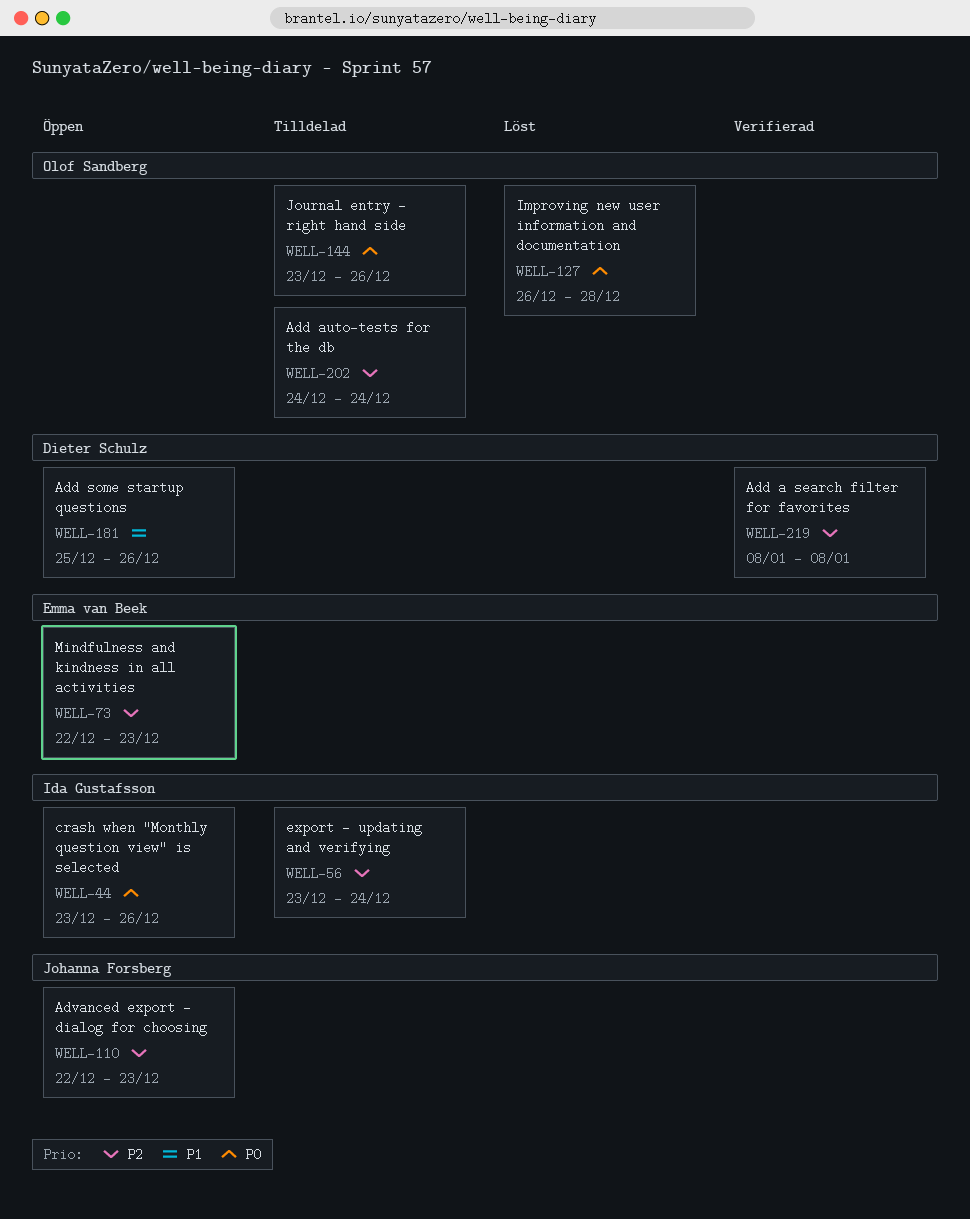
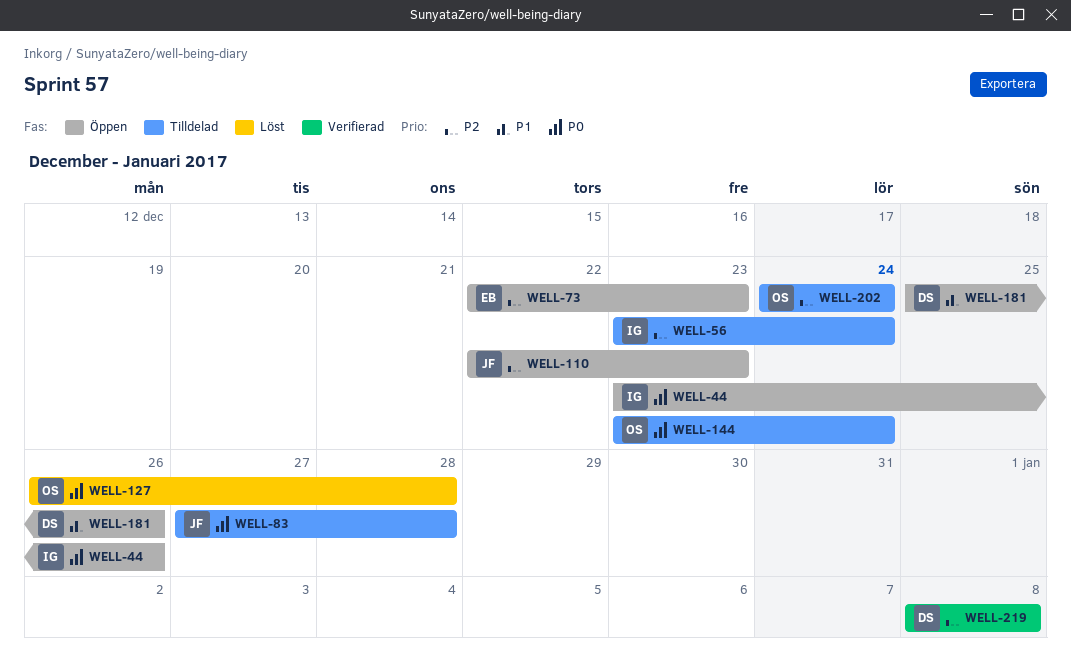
WELL-83: none -> present
WELL-144, due: Dec 26 -> Dec 24

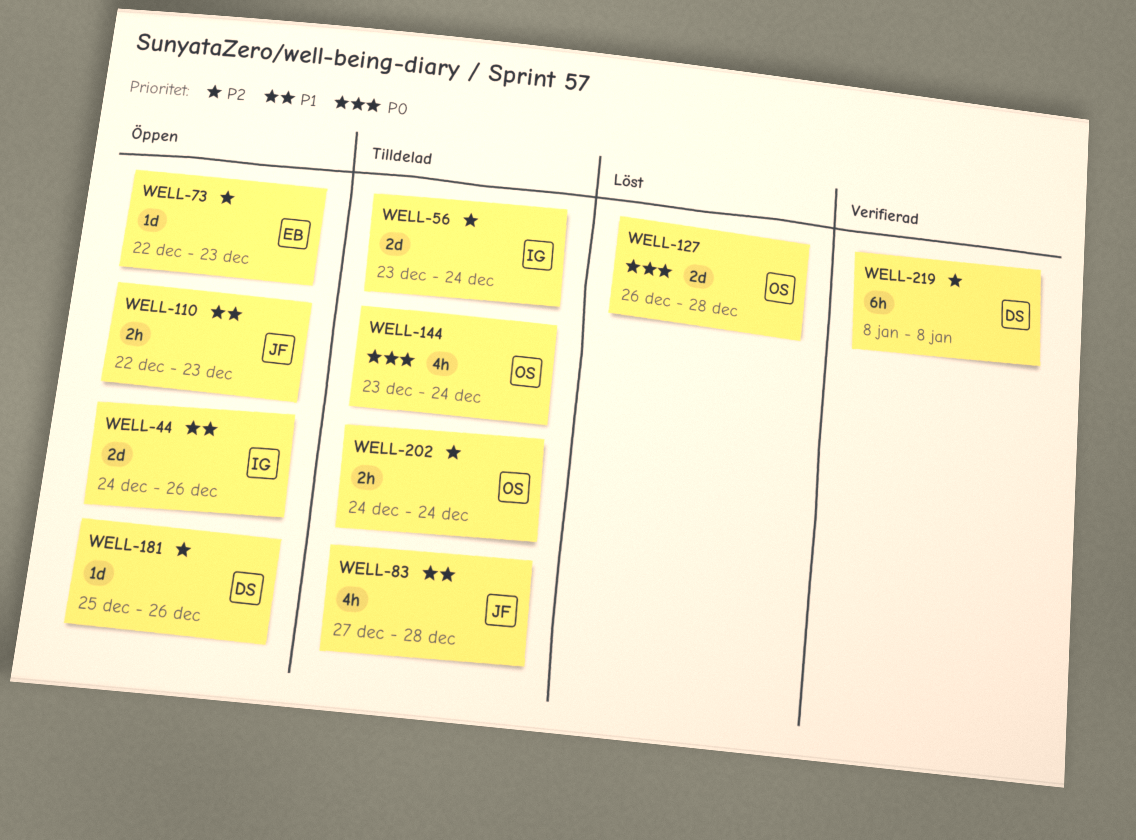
WELL-44, priority: P0 -> P1
WELL-44, start: Dec 23 -> Dec 24
WELL-83, priority: P0 -> P1
WELL-110, priority: P2 -> P1
WELL-181, priority: P1 -> P2

